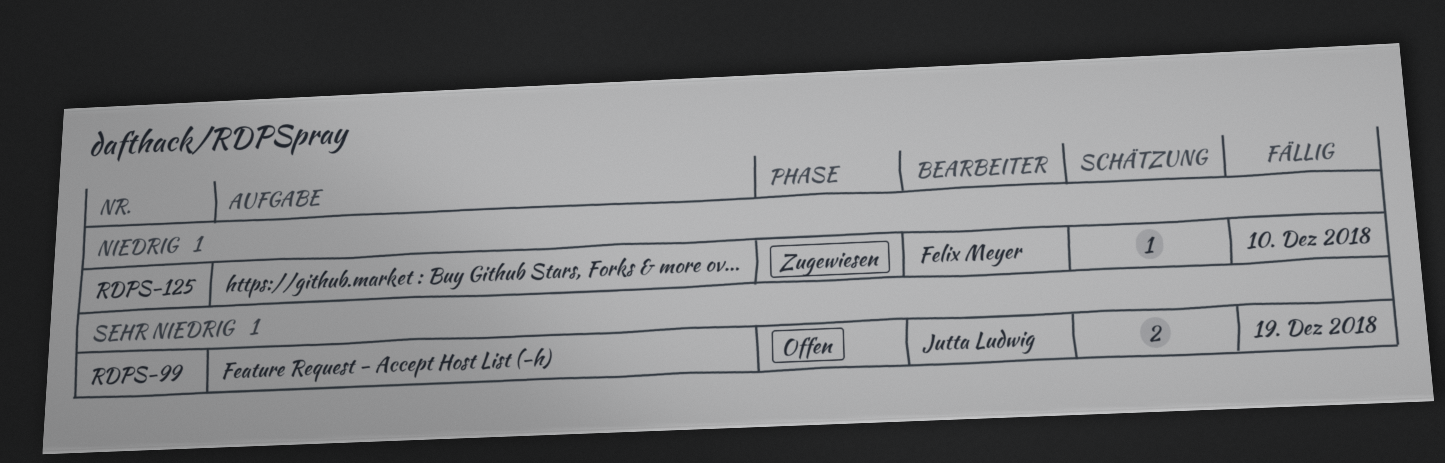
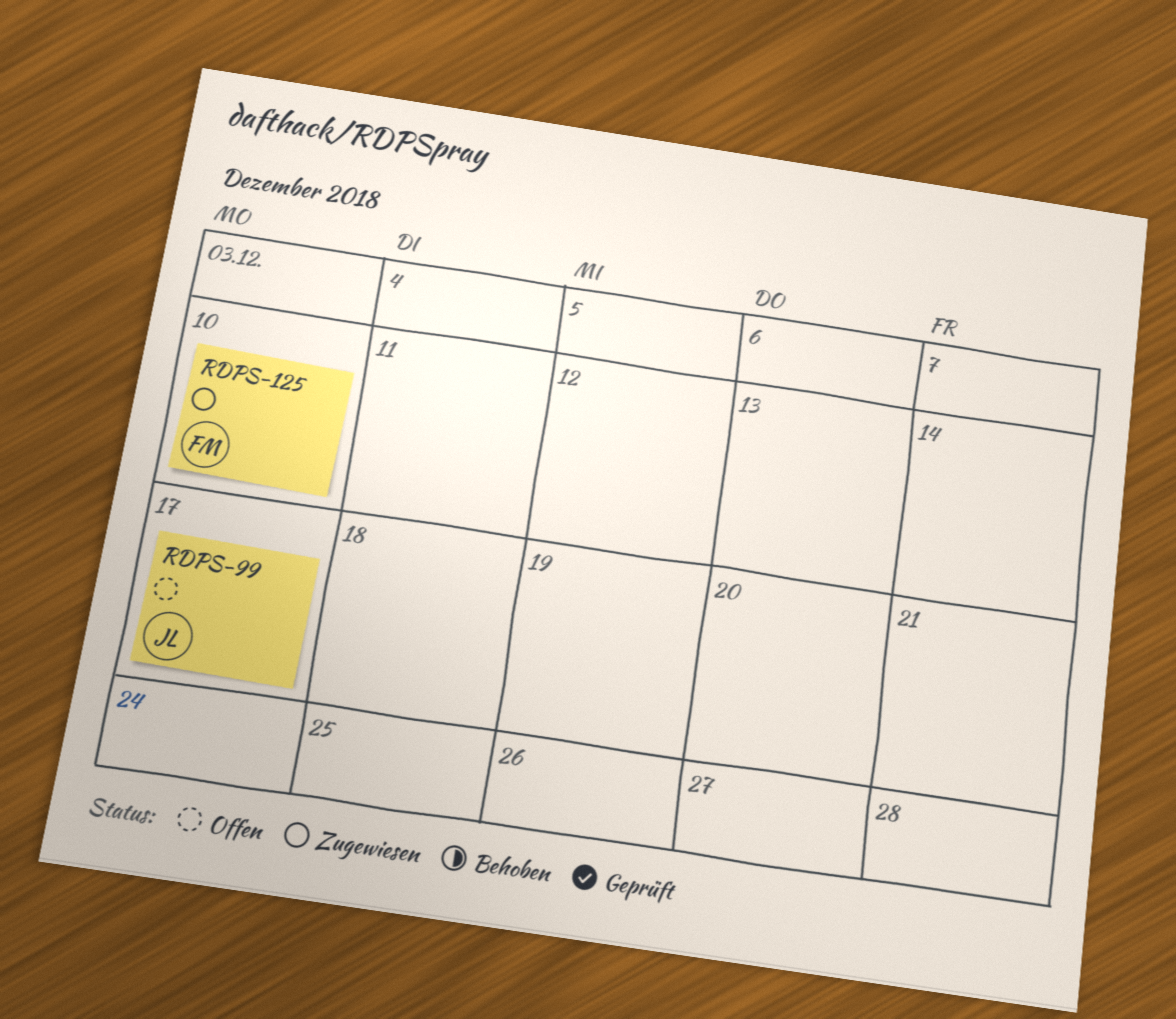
RDPS-99, due: Dec 19 -> Dec 17

